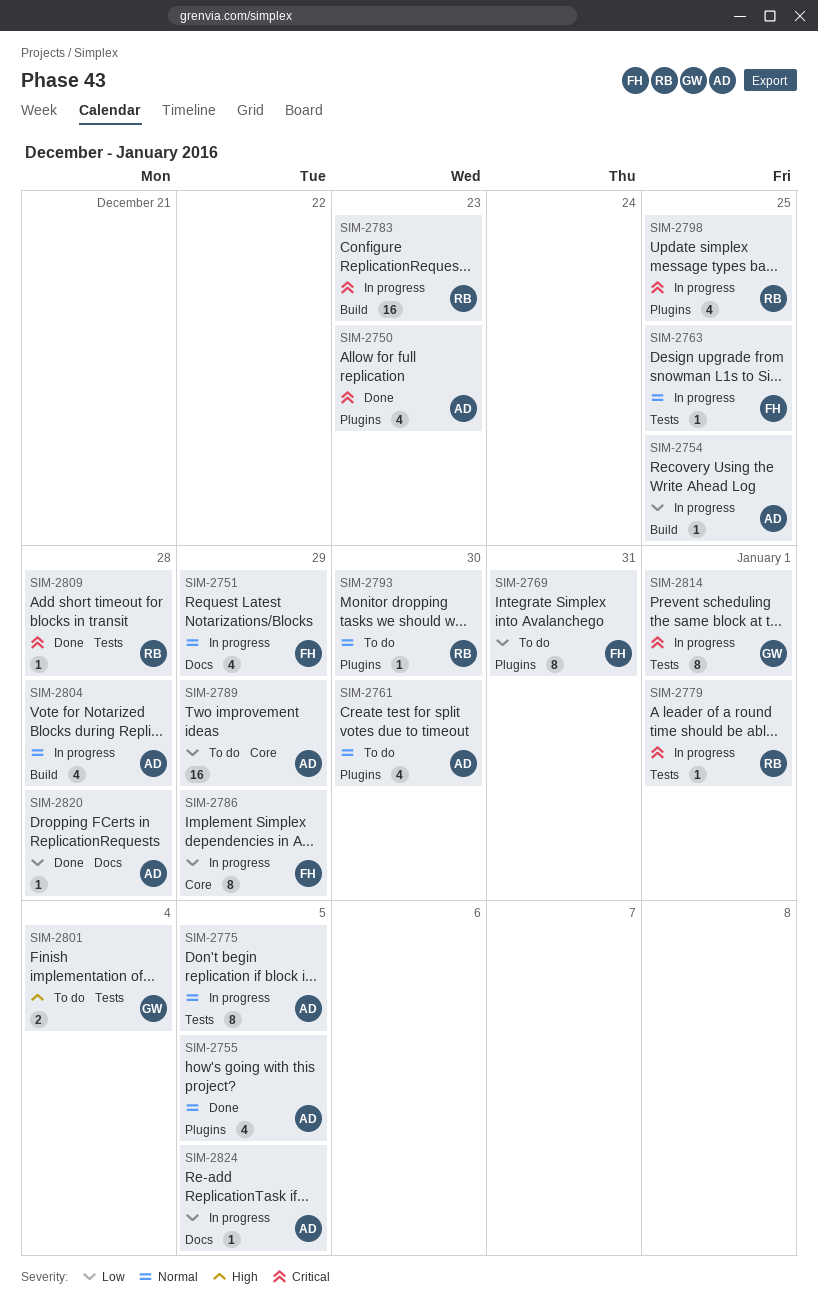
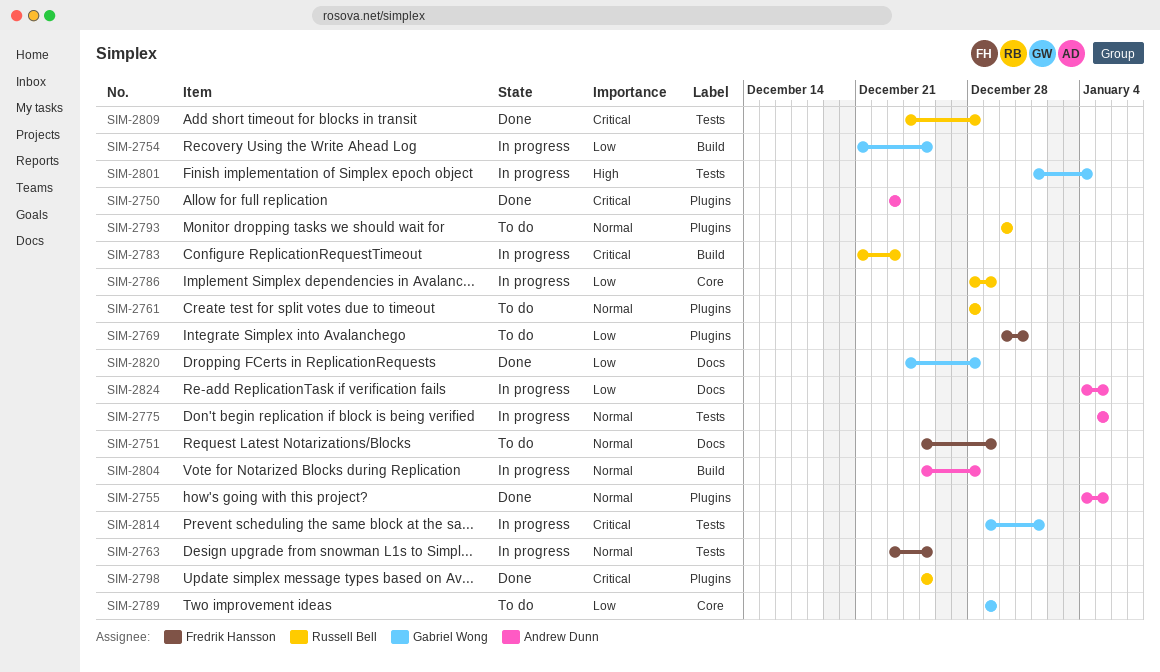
SIM-2751, status: In progress -> To do
SIM-2754, owner: Andrew Dunn -> Gabriel Wong
SIM-2761, owner: Andrew Dunn -> Russell Bell
SIM-2761, due: Dec 30 -> Dec 28
SIM-2779: present -> none
SIM-2786, owner: Fredrik Hansson -> Russell Bell
SIM-2789, owner: Andrew Dunn -> Gabriel Wong
SIM-2798, status: In progress -> Done
SIM-2801, status: To do -> In progress
SIM-2820, owner: Andrew Dunn -> Gabriel Wong

